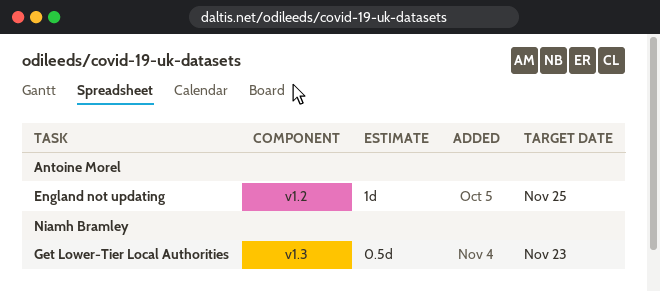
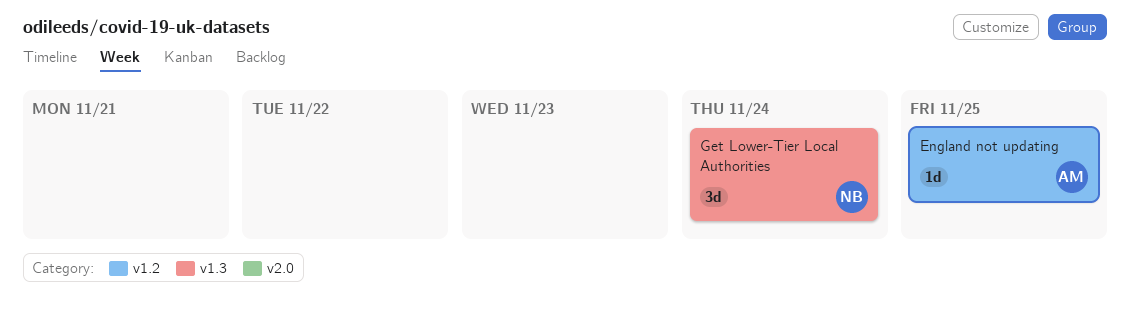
Get Lower-Tier Local Authorities, estimate: 0.5d -> 3d
Get Lower-Tier Local Authorities, due: Nov 23 -> Nov 24

